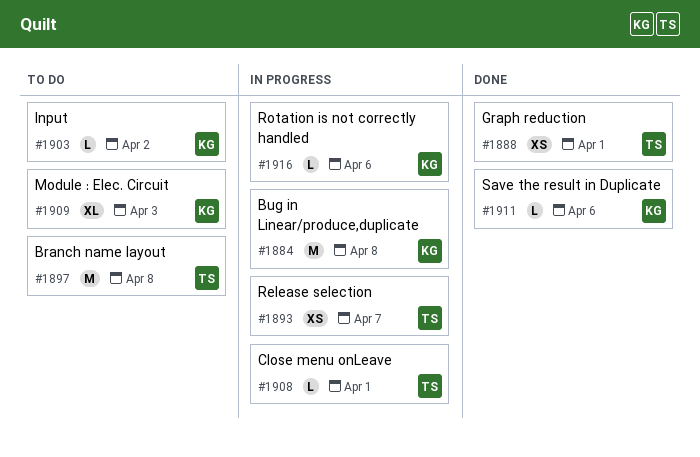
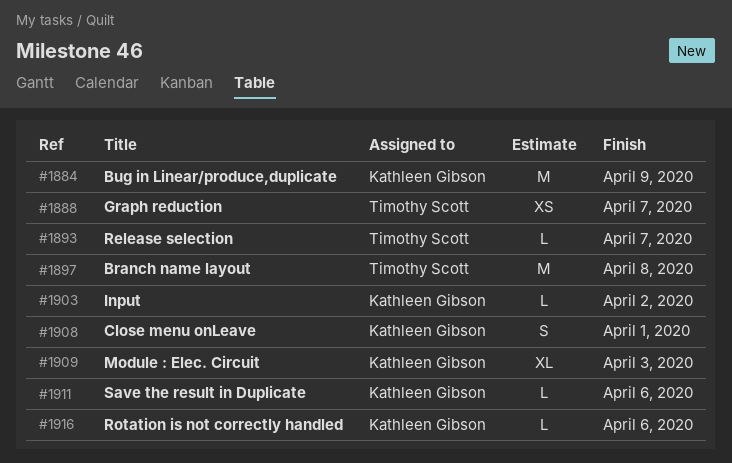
#1884, due: Apr 8 -> Apr 9
#1888, due: Apr 1 -> Apr 7
#1893, estimate: XS -> L
#1908, owner: Timothy Scott -> Kathleen Gibson
#1908, estimate: L -> S

